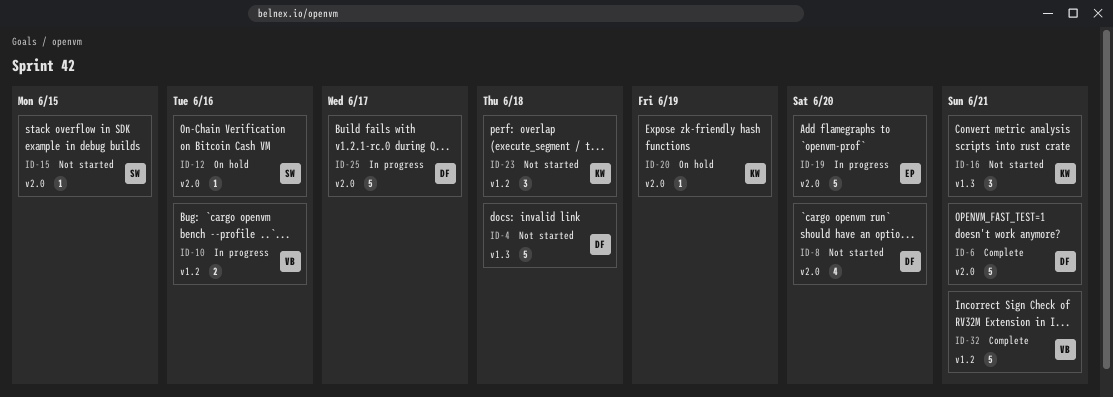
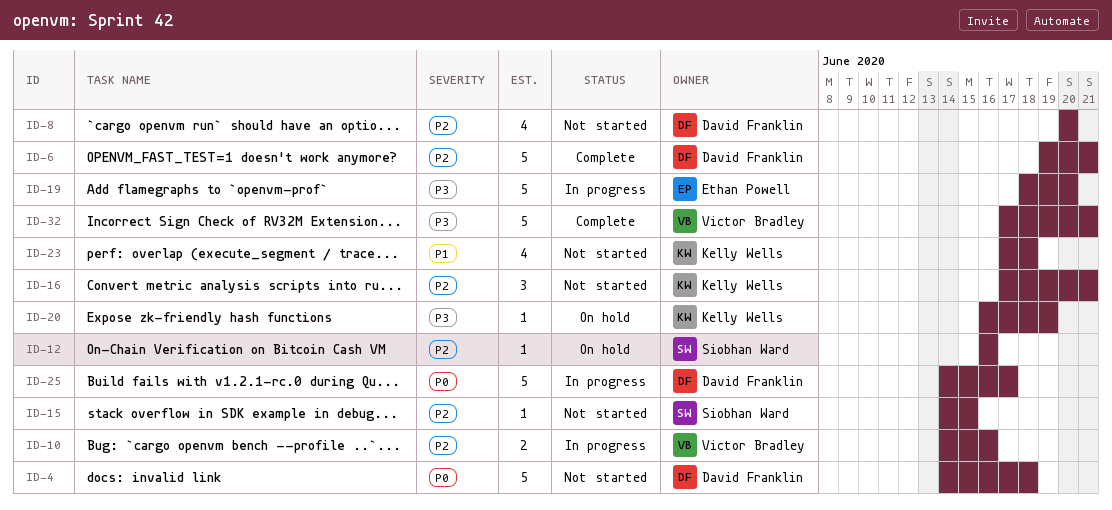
ID-23, estimate: 3 -> 4

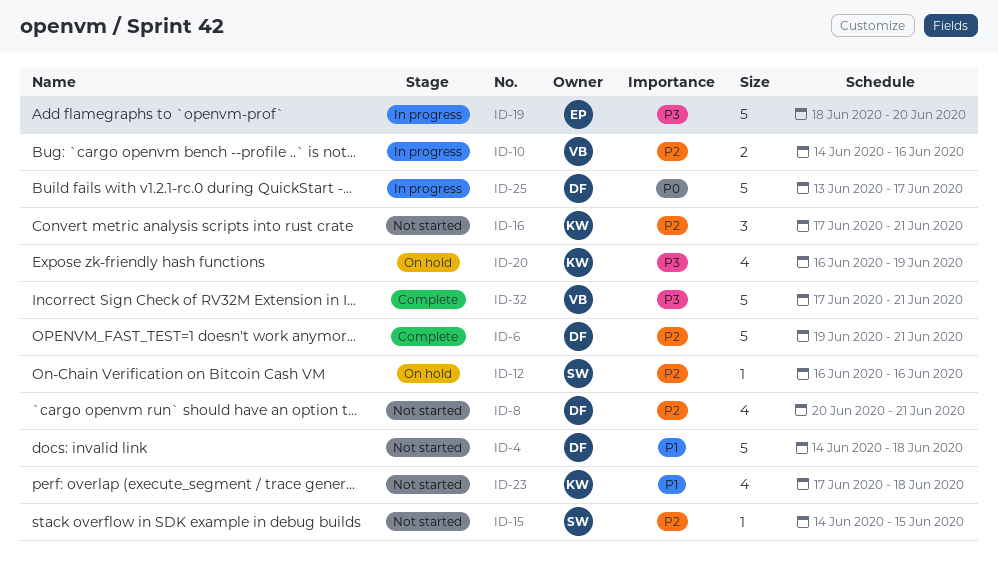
ID-4, priority: P0 -> P1
ID-8, due: Jun 20 -> Jun 21
ID-20, estimate: 1 -> 4
ID-25, start: Jun 14 -> Jun 13

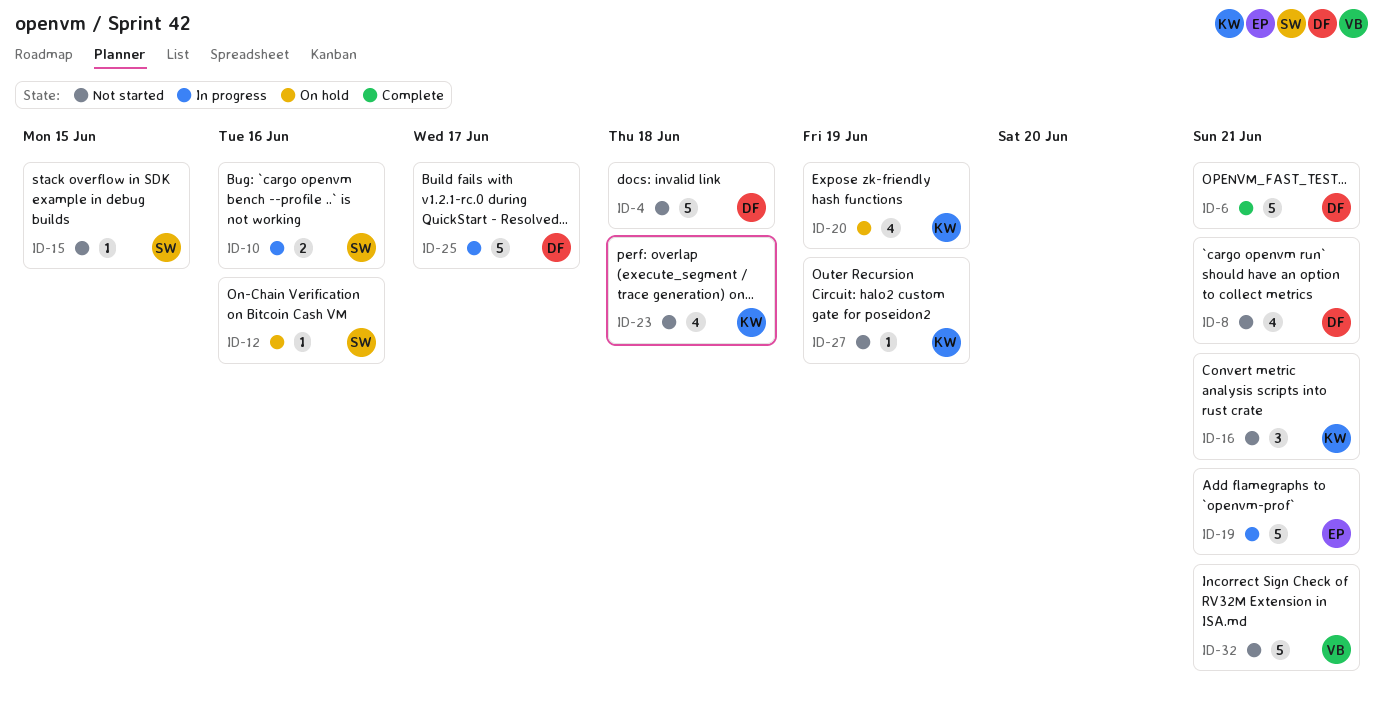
ID-10, owner: VB -> SW
ID-19, due: Jun 20 -> Jun 21
ID-27: none -> present
ID-32, status: Complete -> Not started

